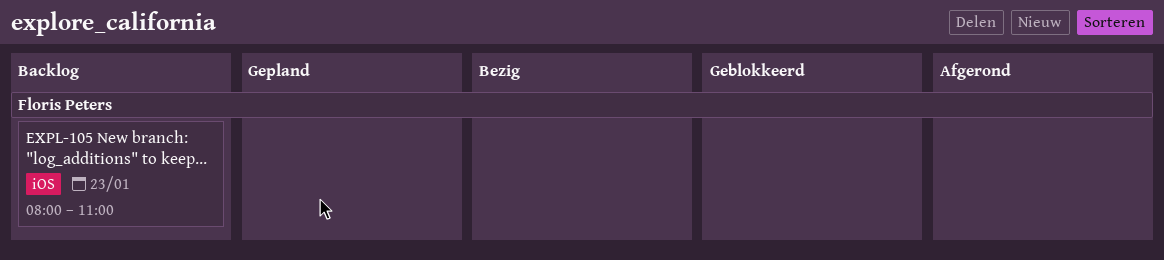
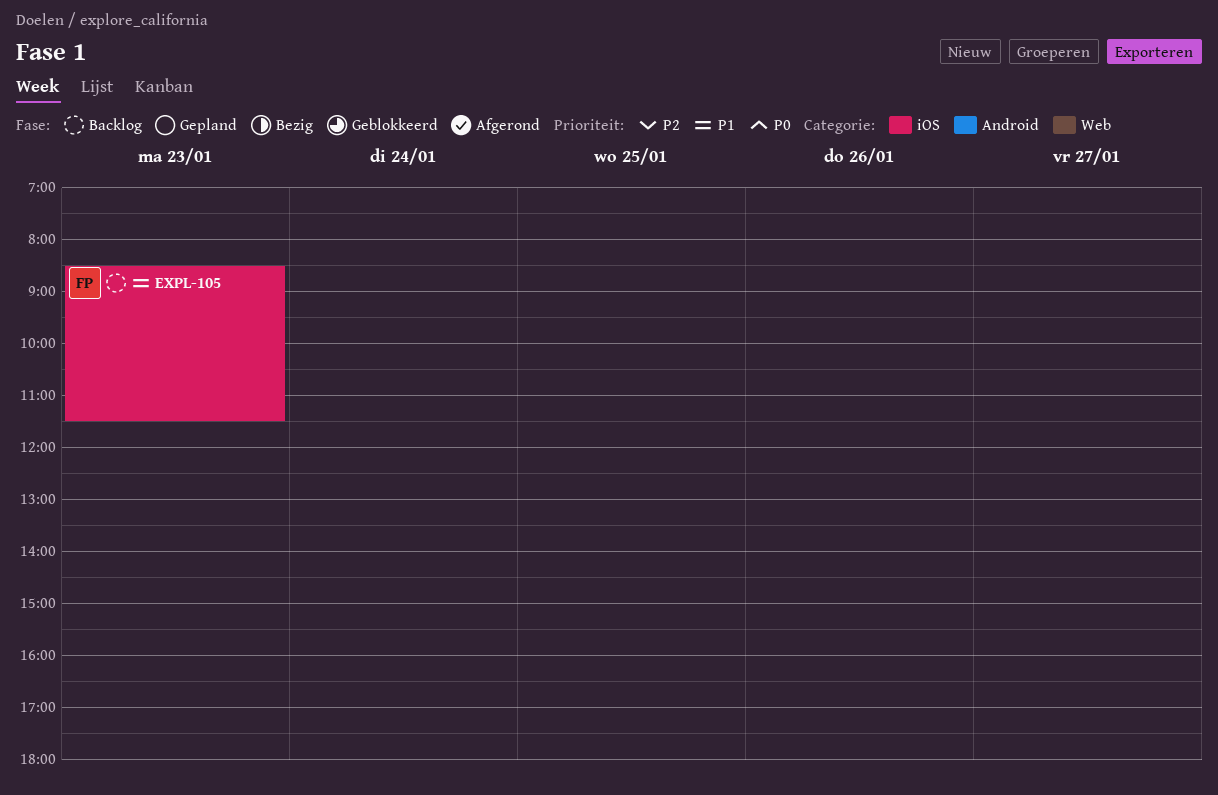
EXPL-105, begins: 08:00 -> 08:30
EXPL-105, ends: 11:00 -> 11:30

